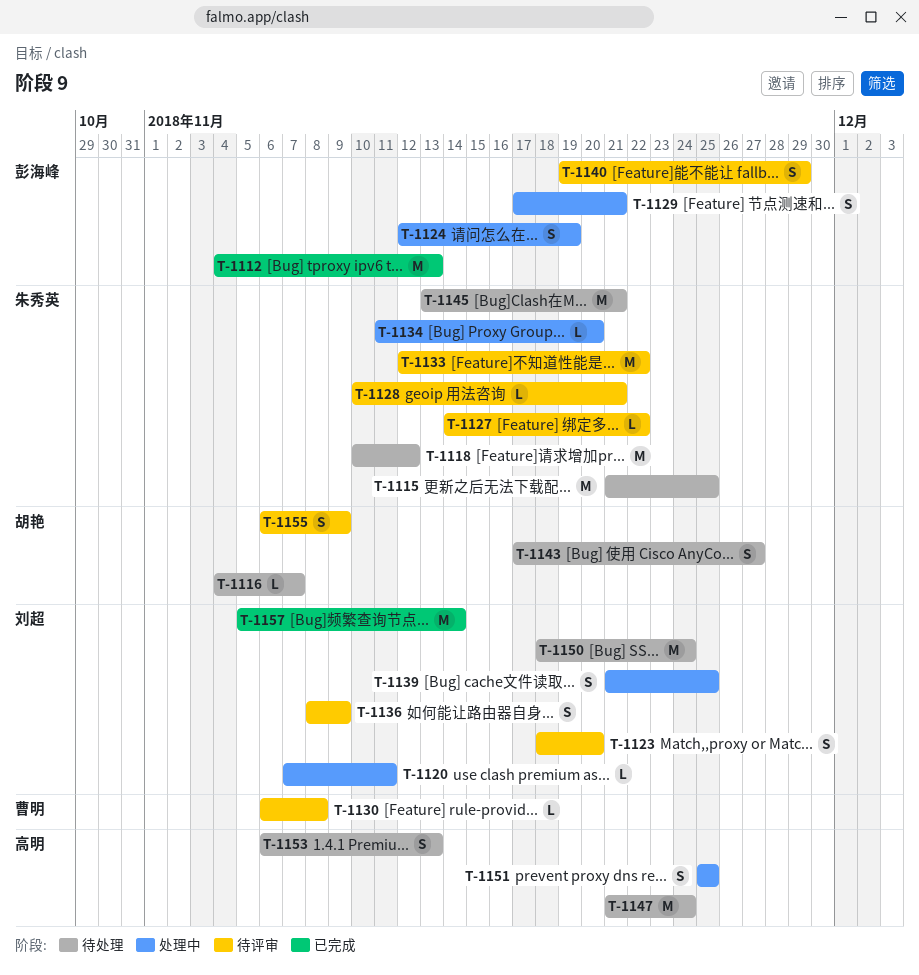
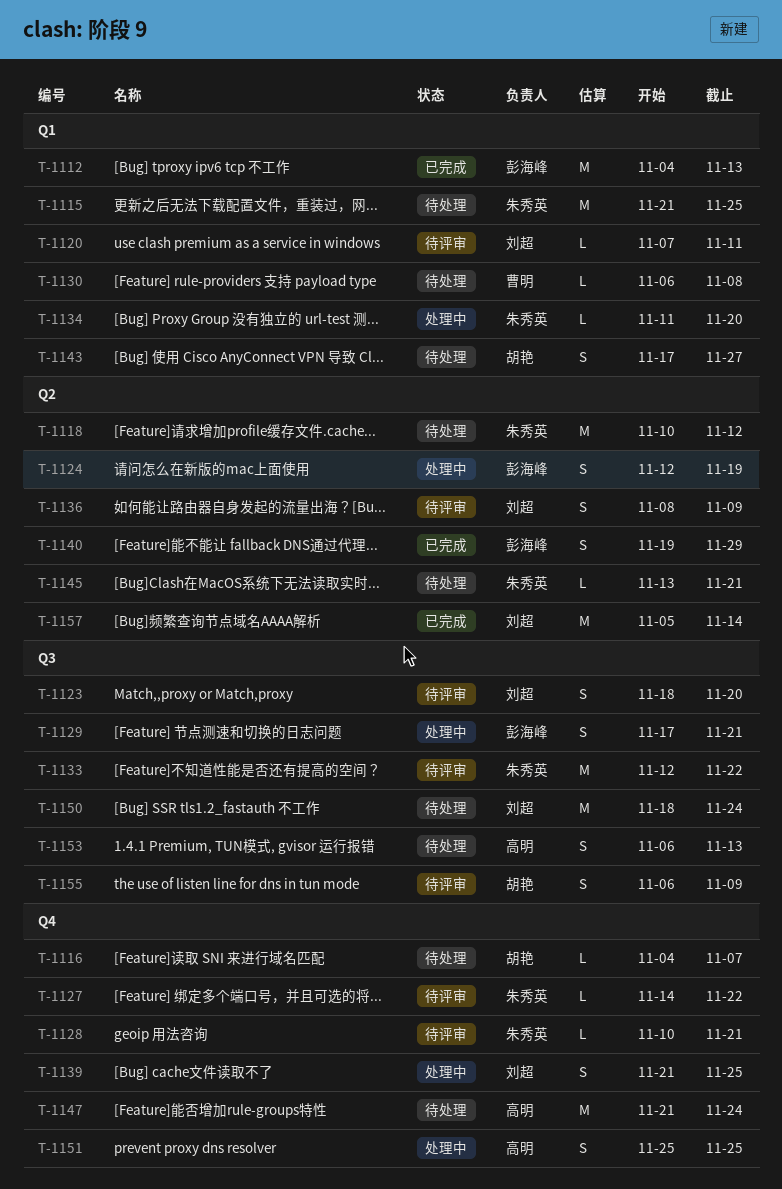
T-1120, status: 处理中 -> 待评审
T-1130, status: 待评审 -> 待处理
T-1140, status: 待评审 -> 已完成
T-1145, estimate: M -> L

